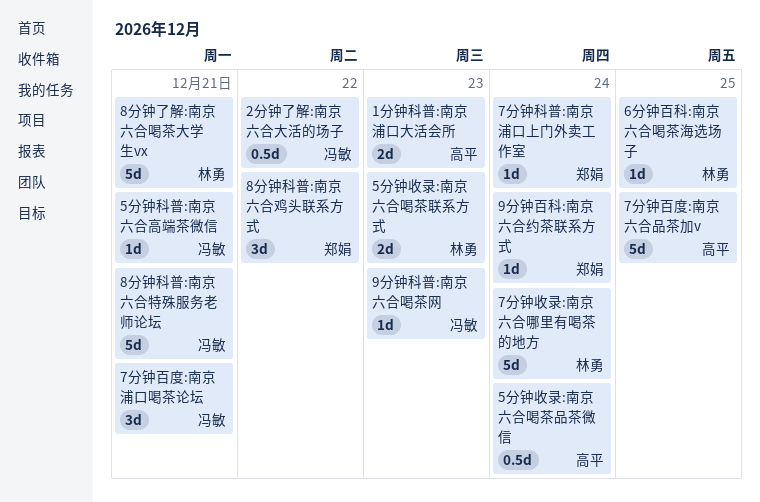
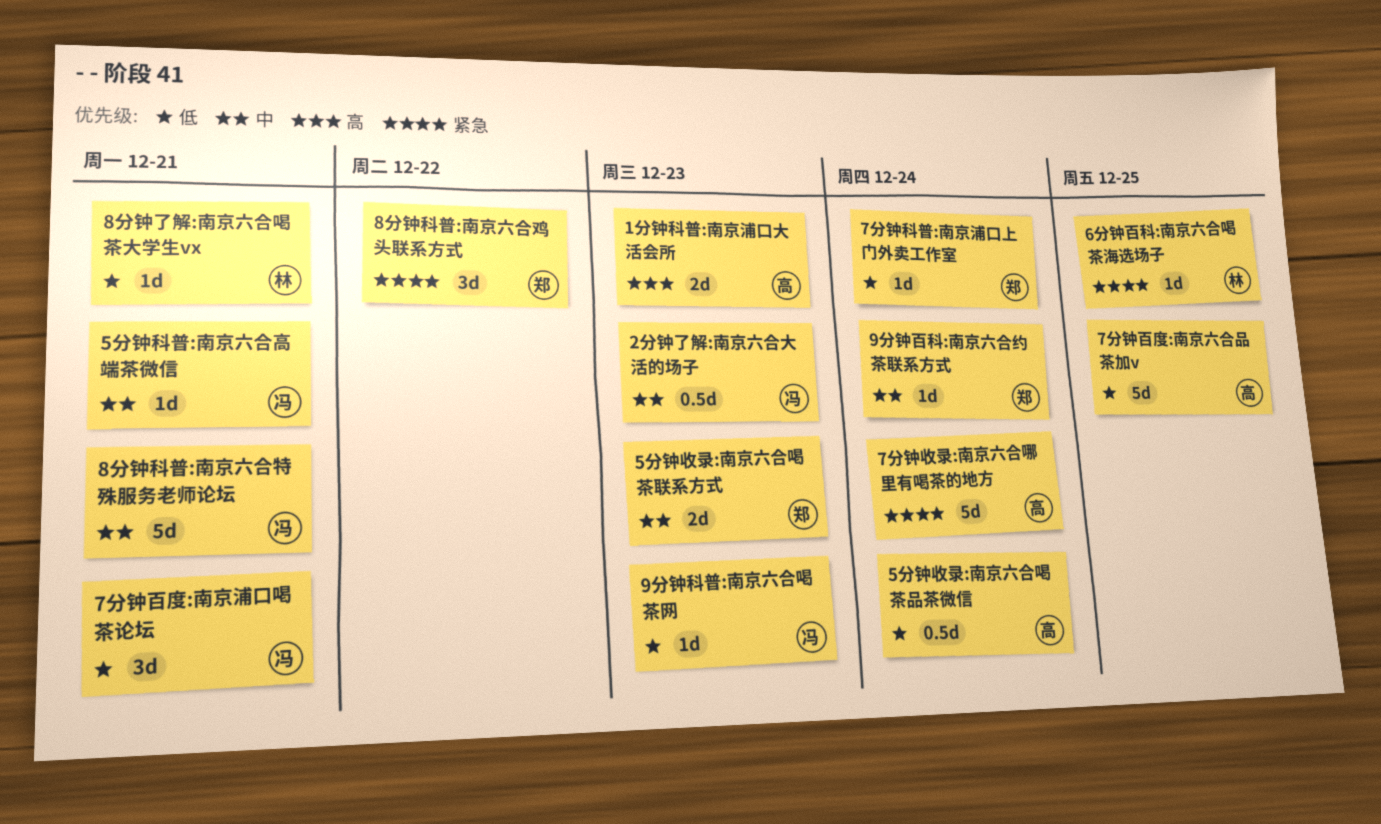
2分钟了解:南京六合大活的场子, due: Dec 22 -> Dec 23
5分钟收录:南京六合喝茶联系方式, owner: 林勇 -> 郑娟
7分钟收录:南京六合哪里有喝茶的地方, owner: 林勇 -> 高平
8分钟了解:南京六合喝茶大学生vx, estimate: 5d -> 1d

